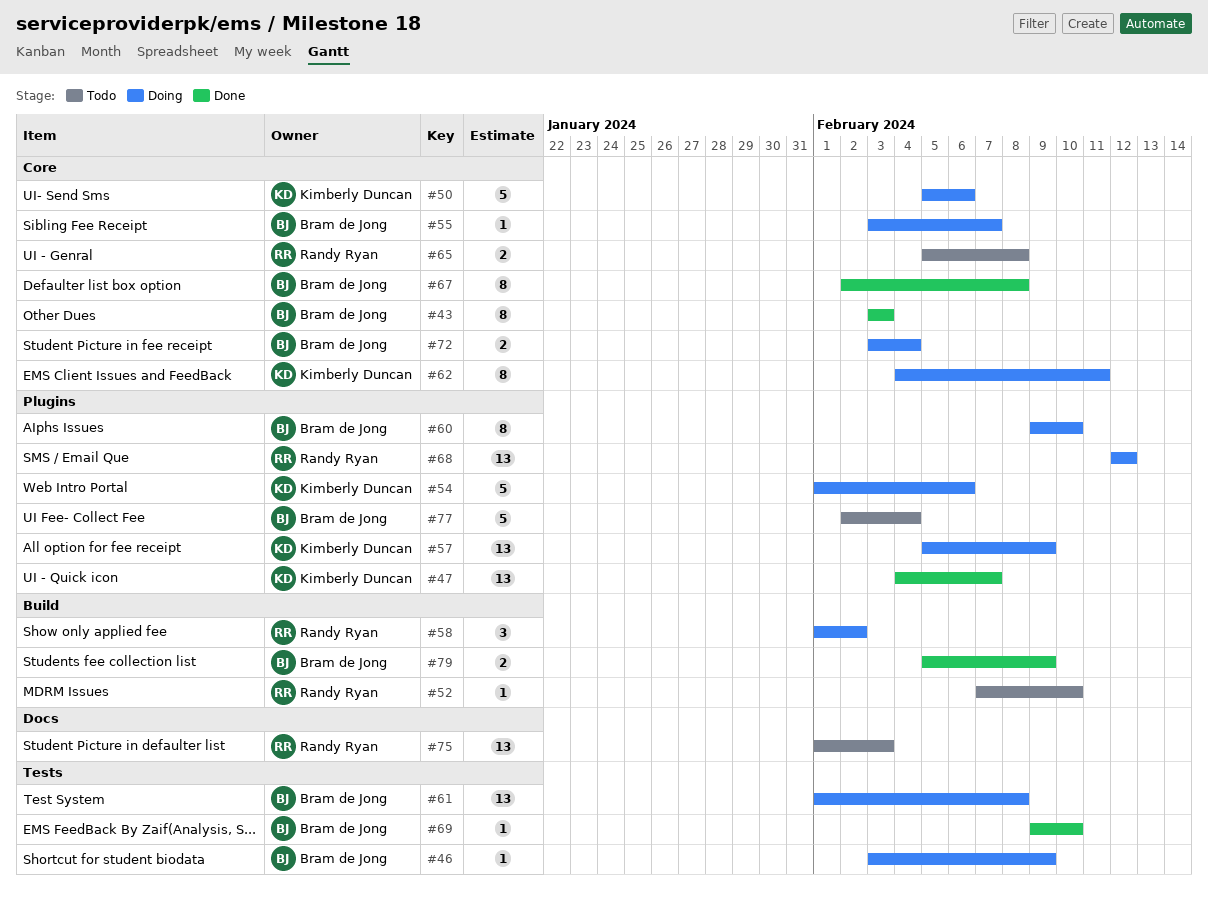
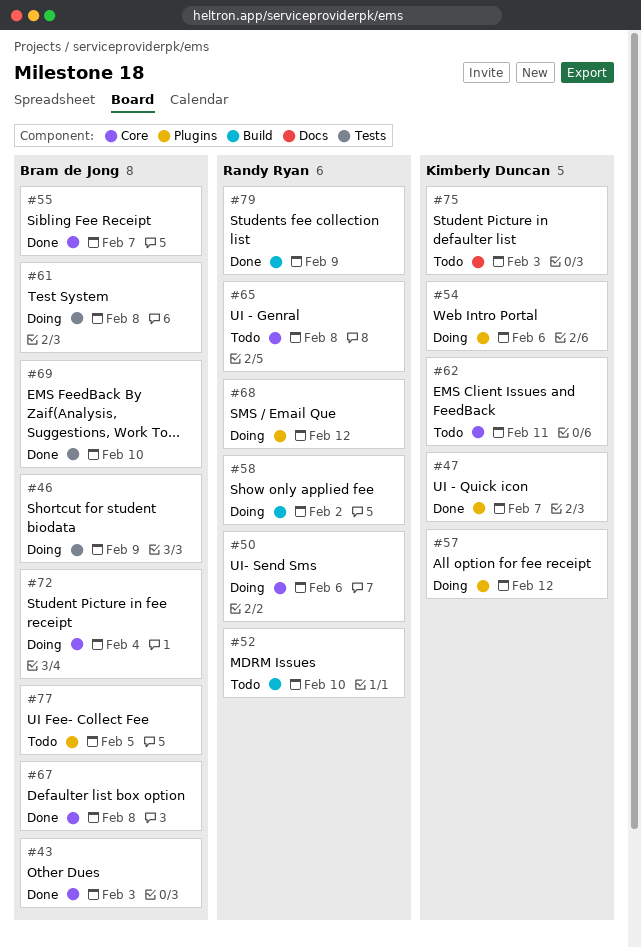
#50, owner: Kimberly Duncan -> Randy Ryan
#55, status: Doing -> Done
#57, due: Feb 9 -> Feb 12
#60: present -> none
#62, status: Doing -> Todo
#75, owner: Randy Ryan -> Kimberly Duncan
#77, due: Feb 4 -> Feb 5
#79, owner: Bram de Jong -> Randy Ryan

